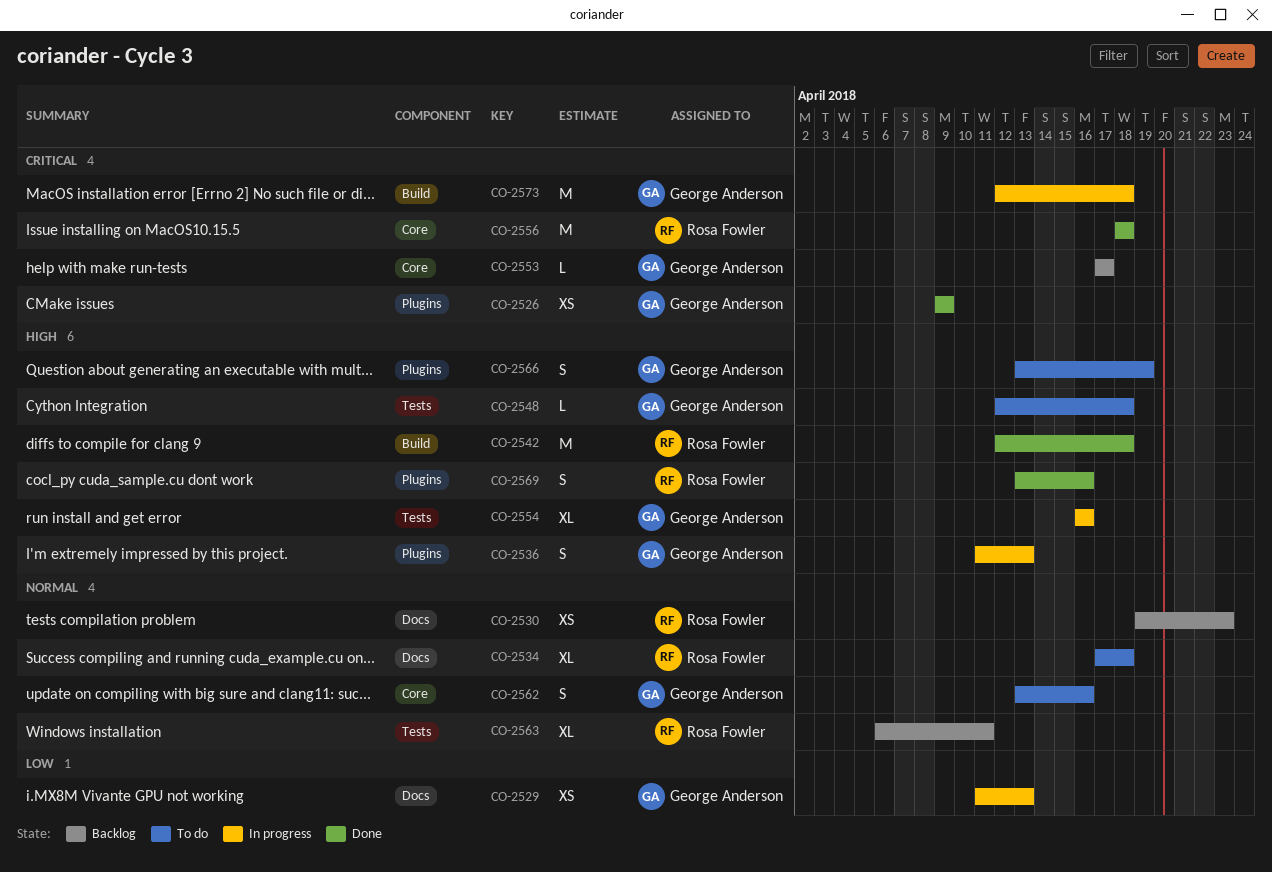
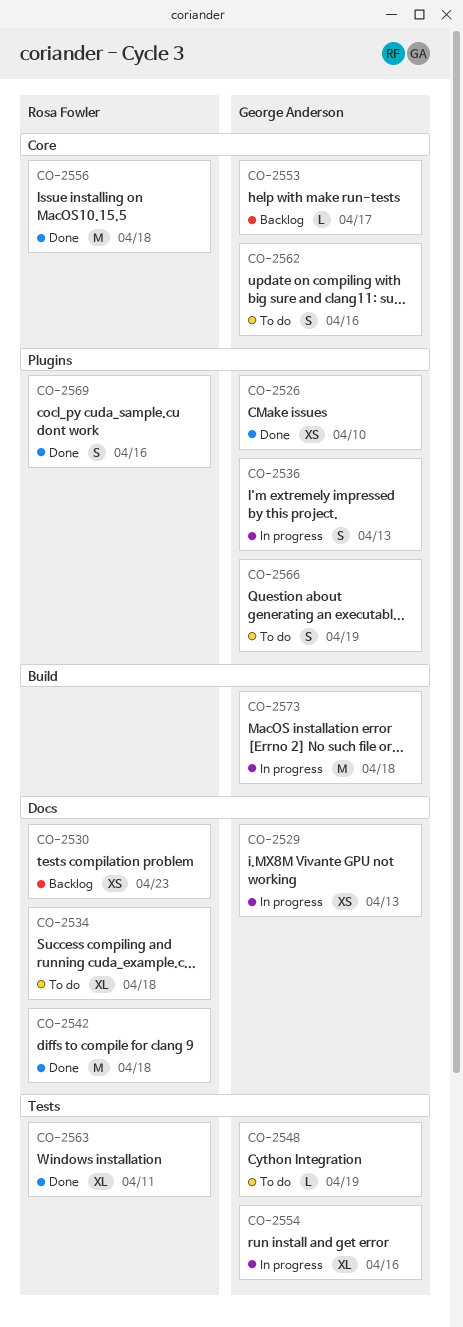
CO-2526, due: Apr 9 -> Apr 10
CO-2542, label: Build -> Docs
CO-2548, due: Apr 18 -> Apr 19
CO-2563, status: Backlog -> Done

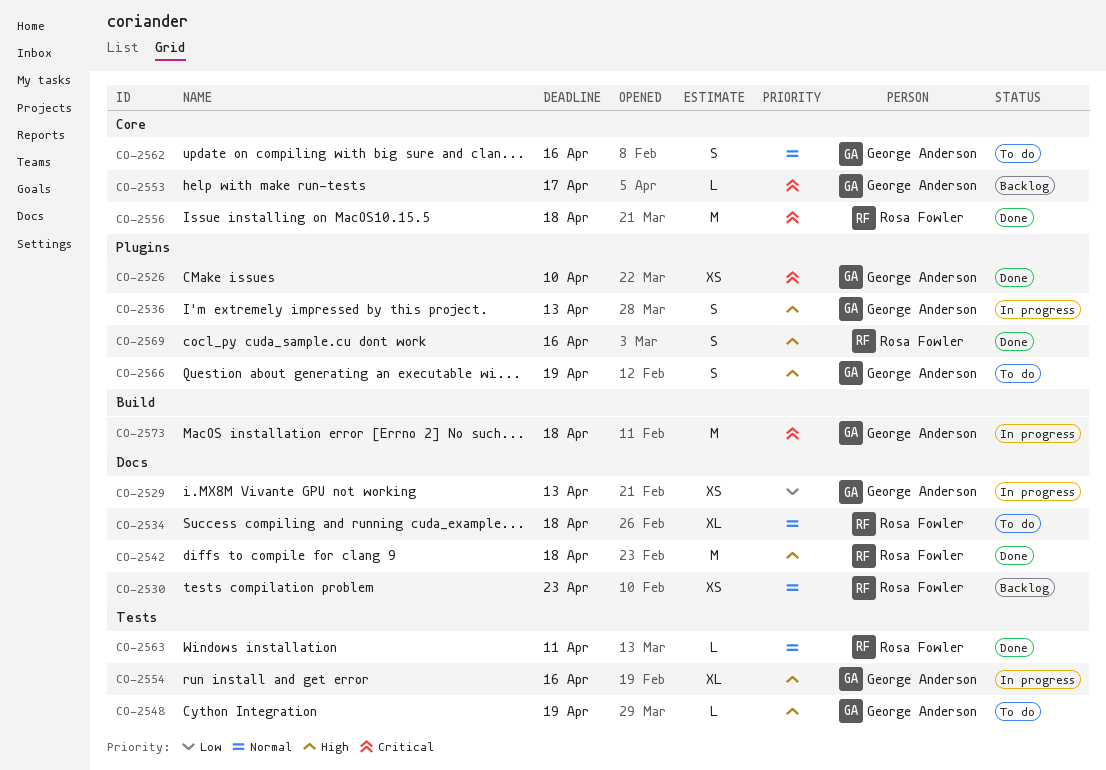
CO-2563, estimate: XL -> L

